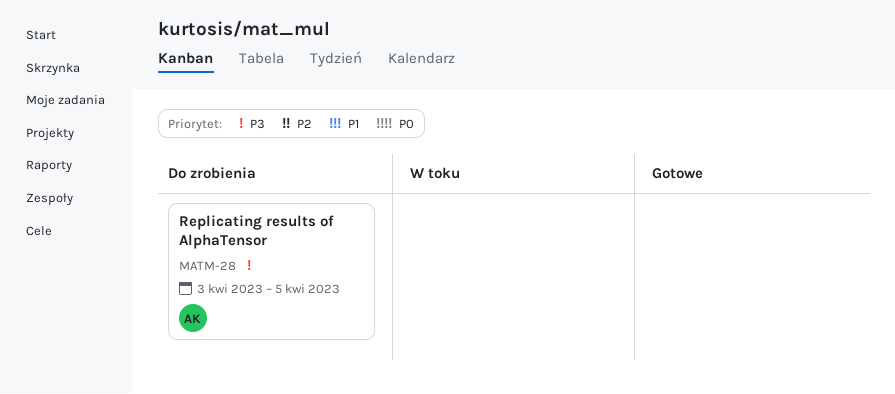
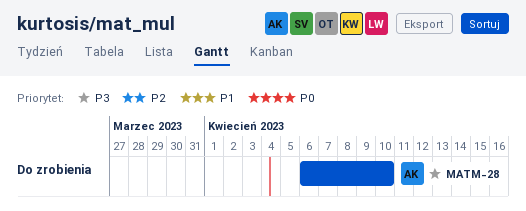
MATM-28, start: Apr 3 -> Apr 6
MATM-28, due: Apr 5 -> Apr 10

